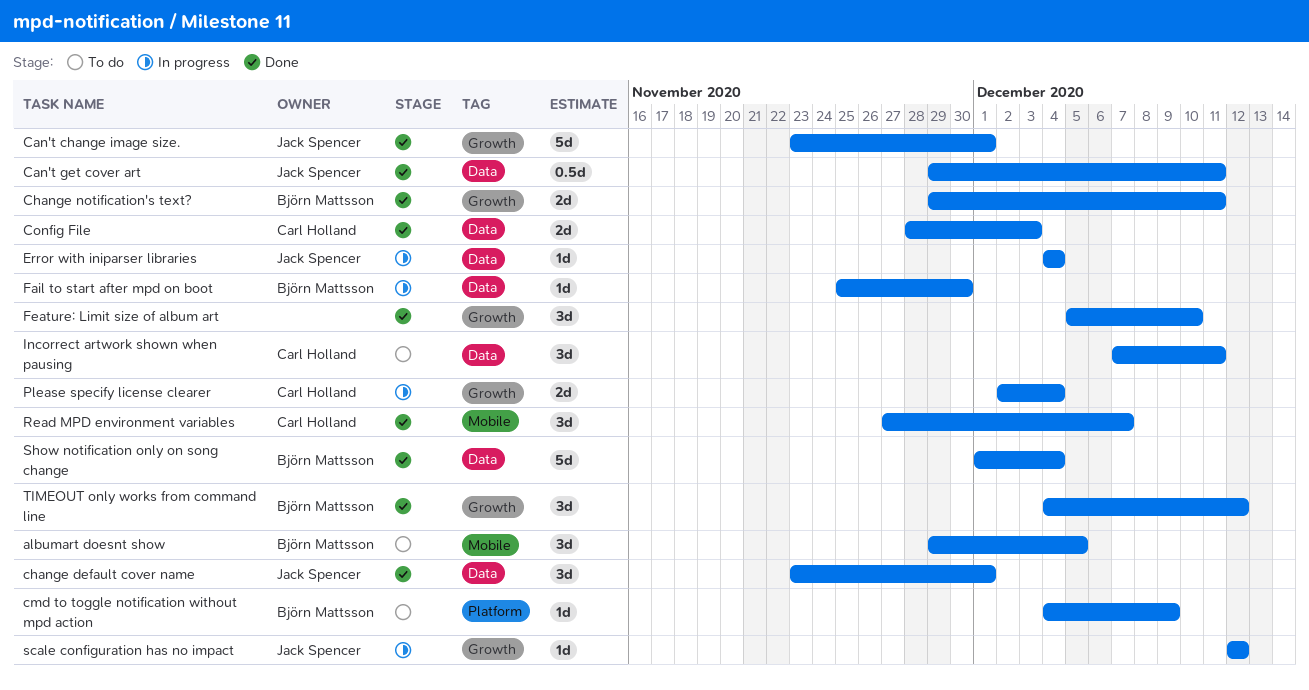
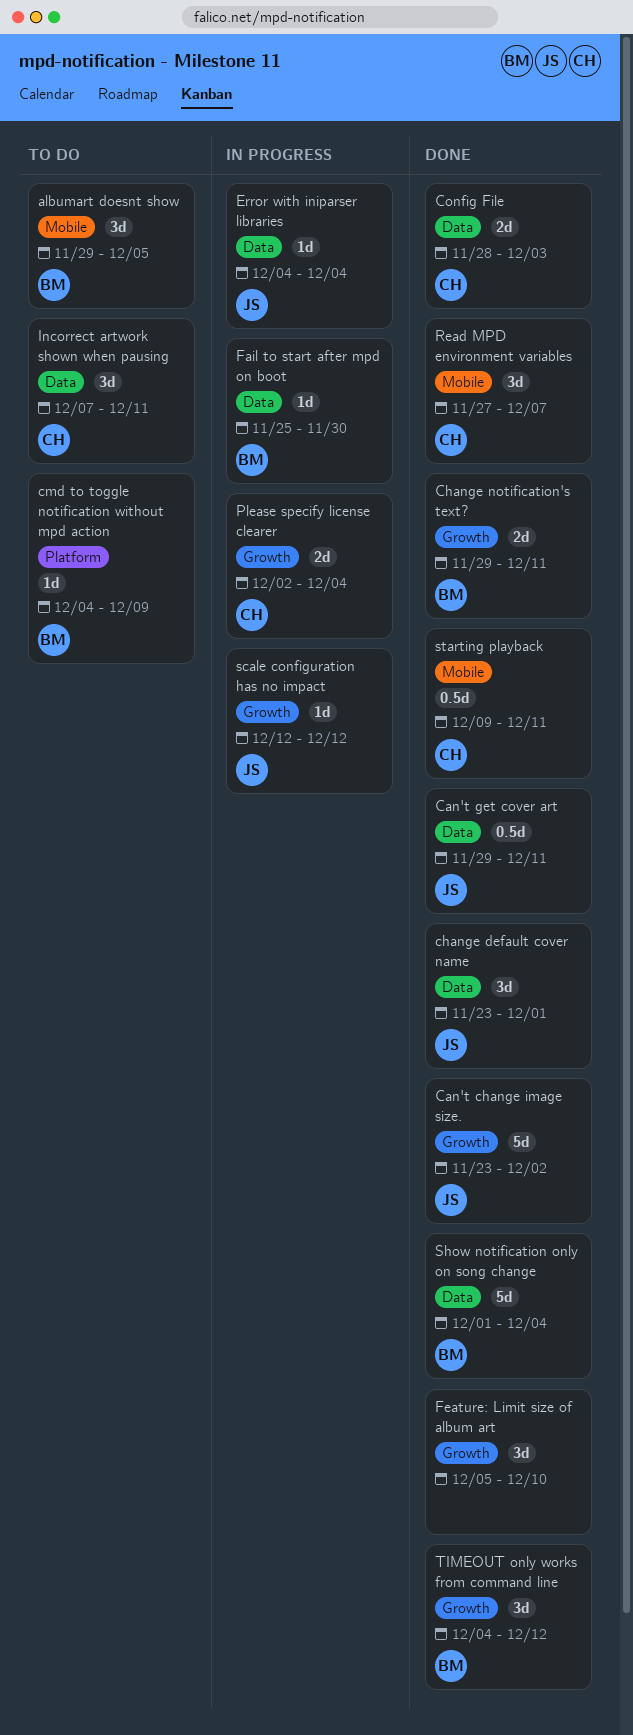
Can't change image size., due: Dec 1 -> Dec 2
starting playback: none -> present

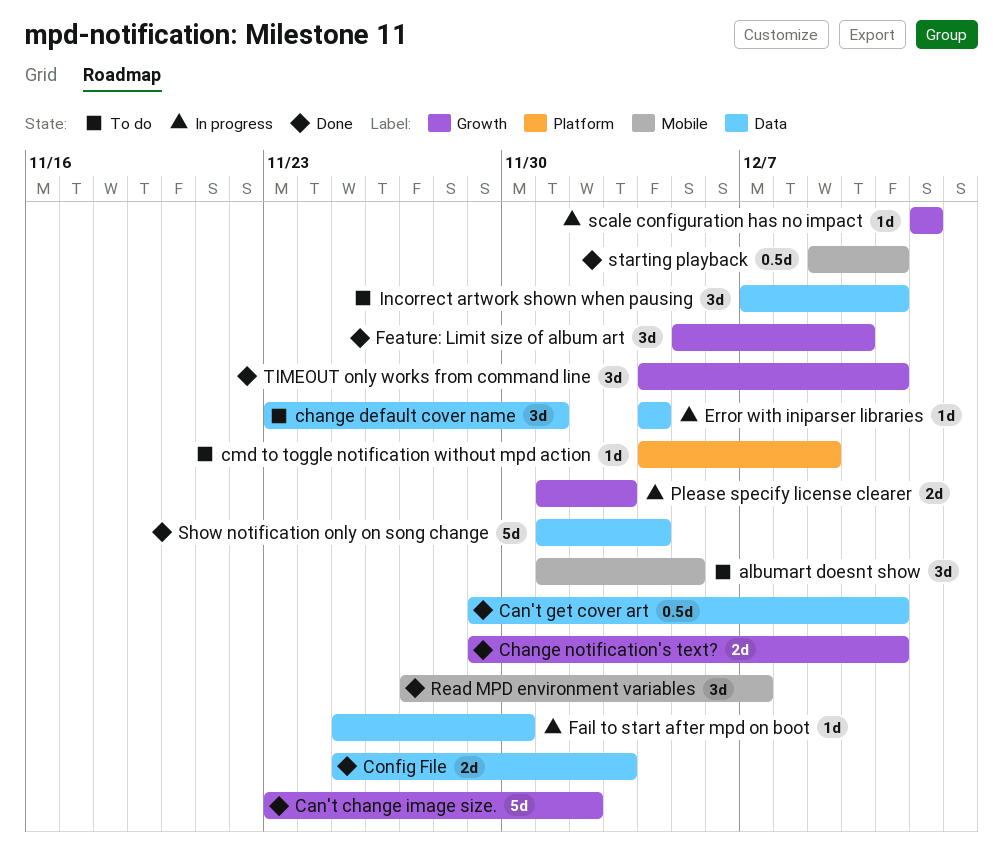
albumart doesnt show, start: Nov 29 -> Dec 1
change default cover name, status: Done -> To do
Config File, start: Nov 28 -> Nov 25
Please specify license clearer, start: Dec 2 -> Dec 1
Please specify license clearer, due: Dec 4 -> Dec 3
TIMEOUT only works from command line, due: Dec 12 -> Dec 11

